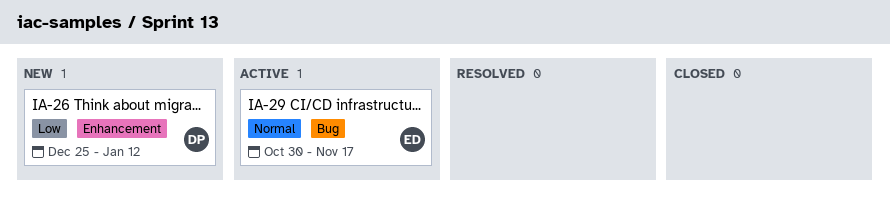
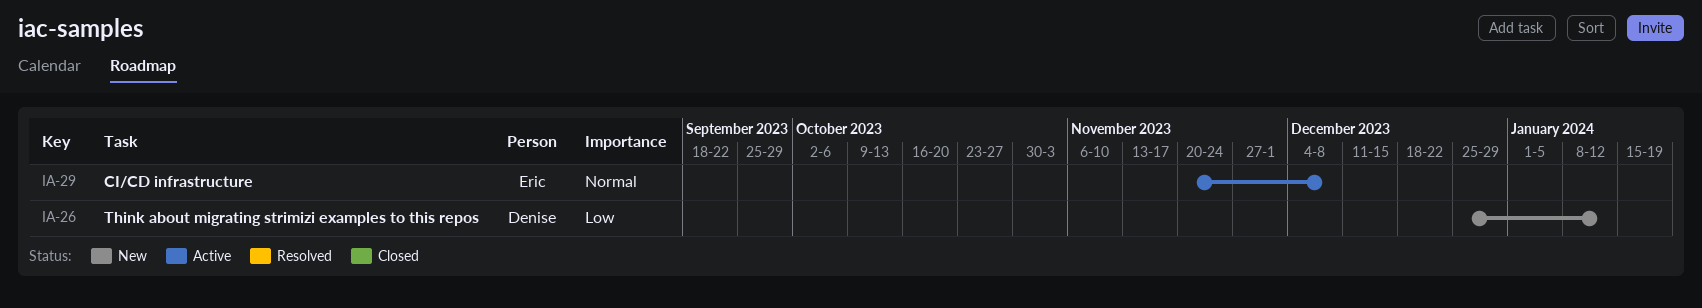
IA-29, start: Oct 30 -> Nov 20
IA-29, due: Nov 17 -> Dec 8

